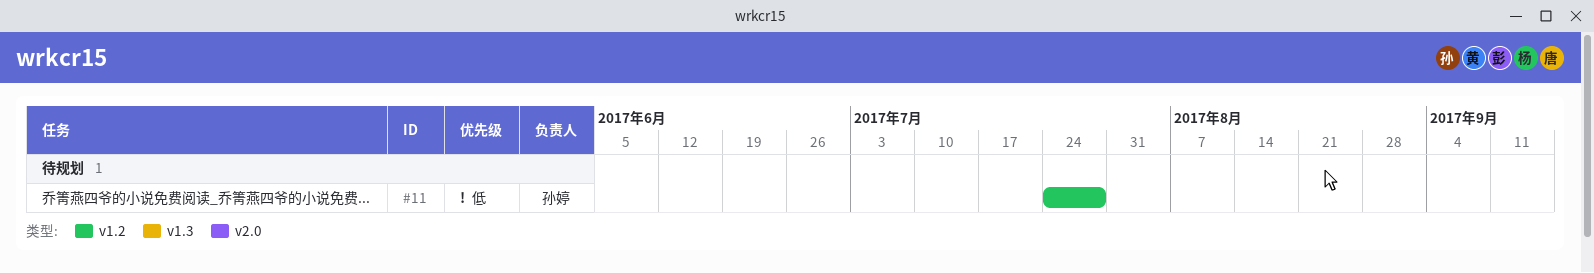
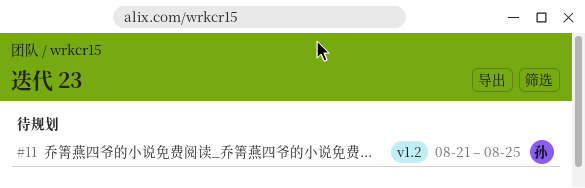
#11, start: Jul 24 -> Aug 21
#11, due: Jul 28 -> Aug 25

